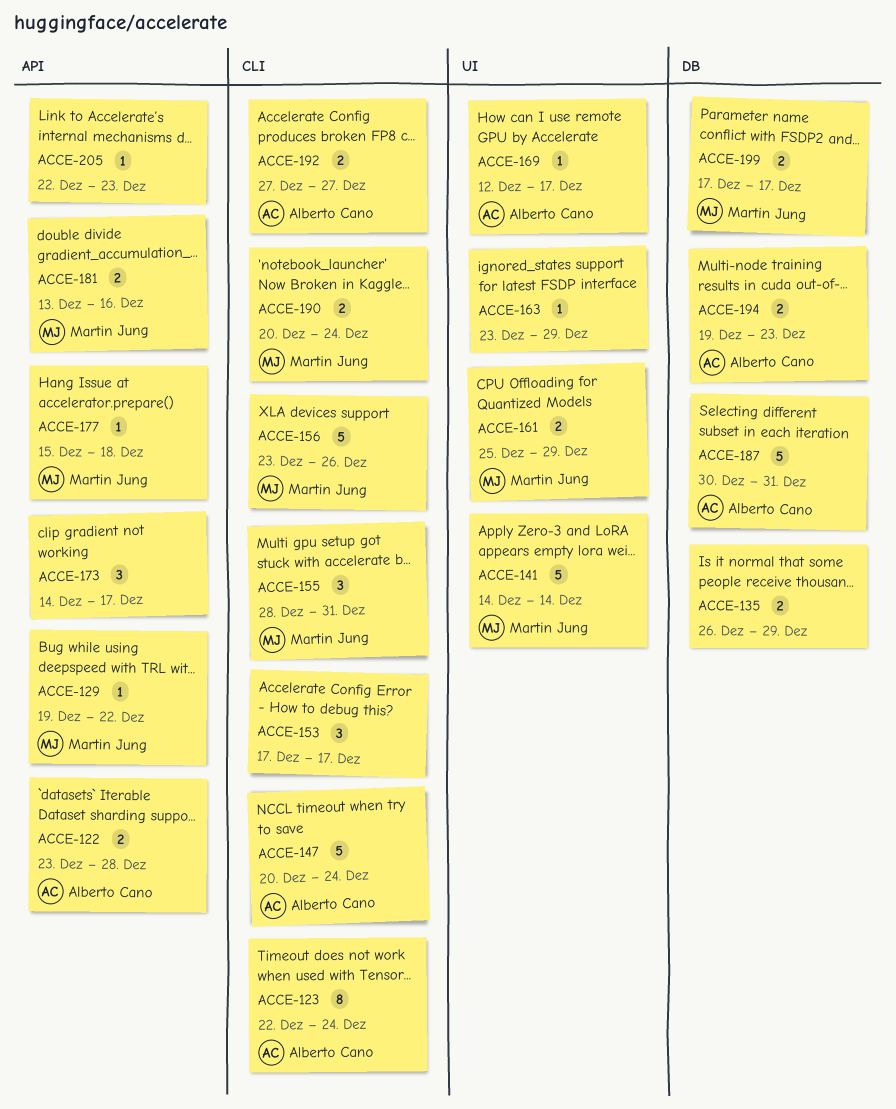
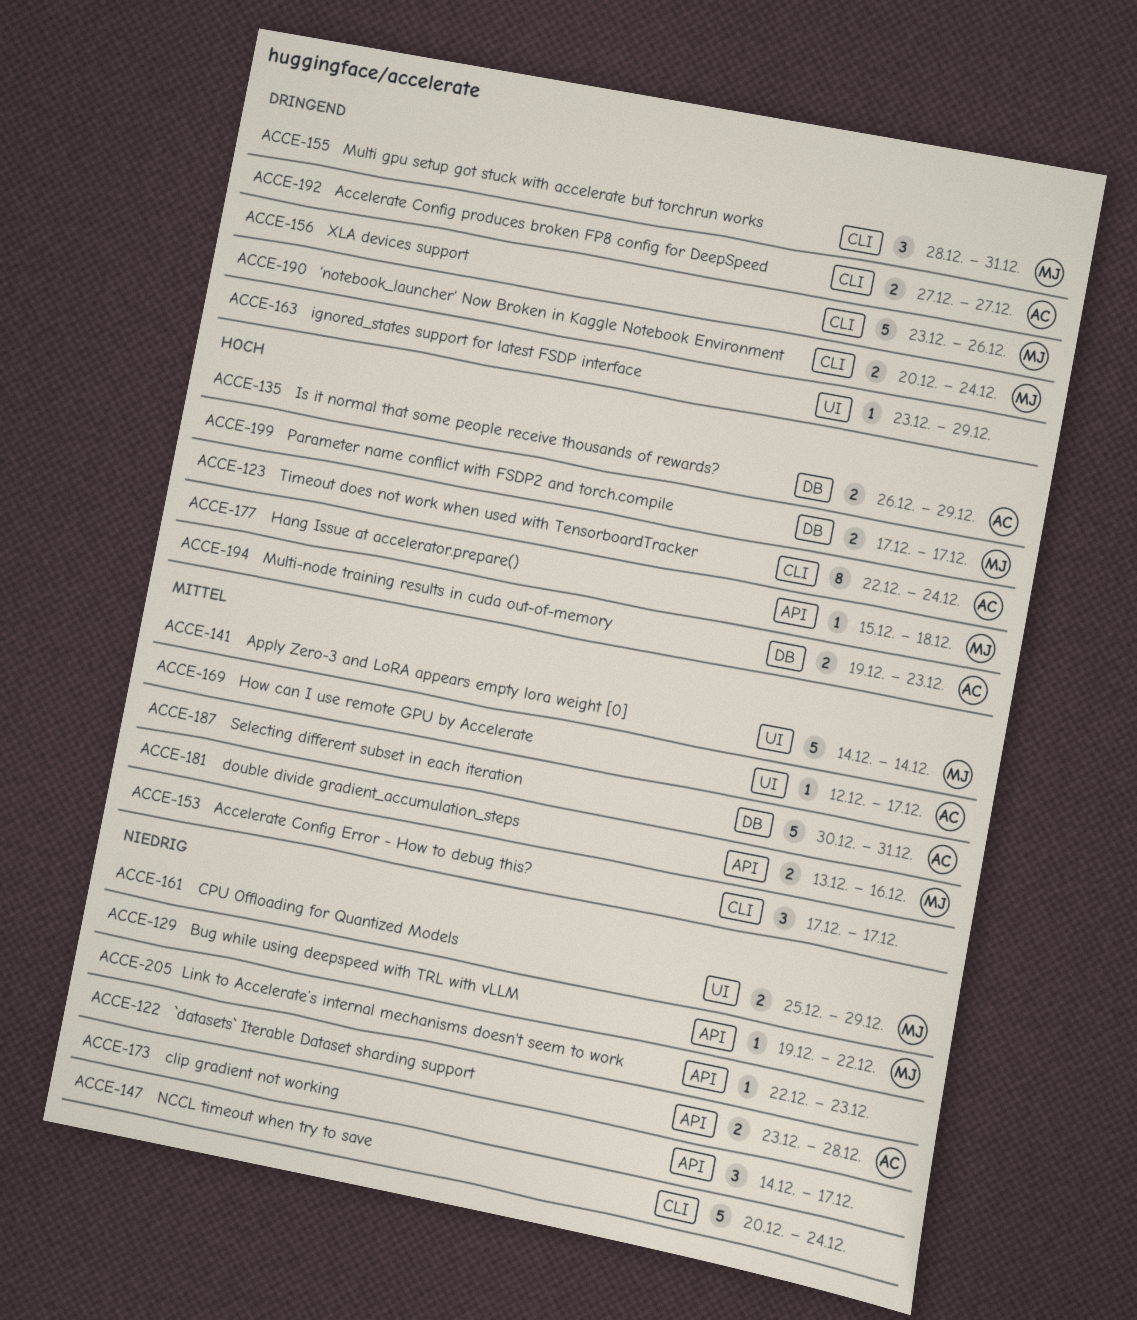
ACCE-135, owner: none -> Alberto Cano
ACCE-147, owner: Alberto Cano -> none

